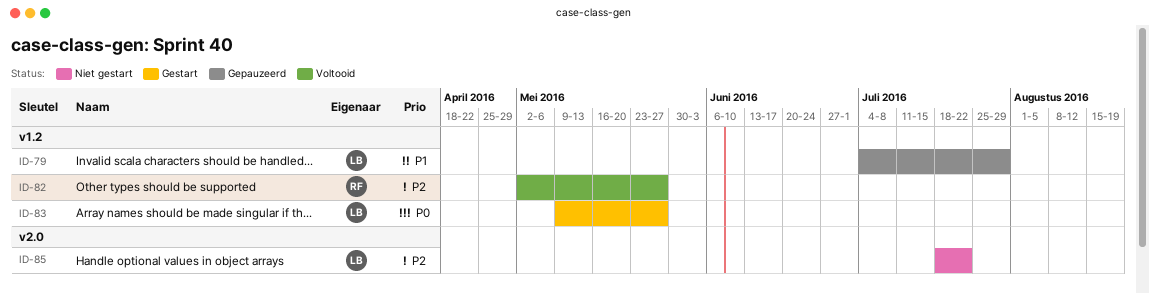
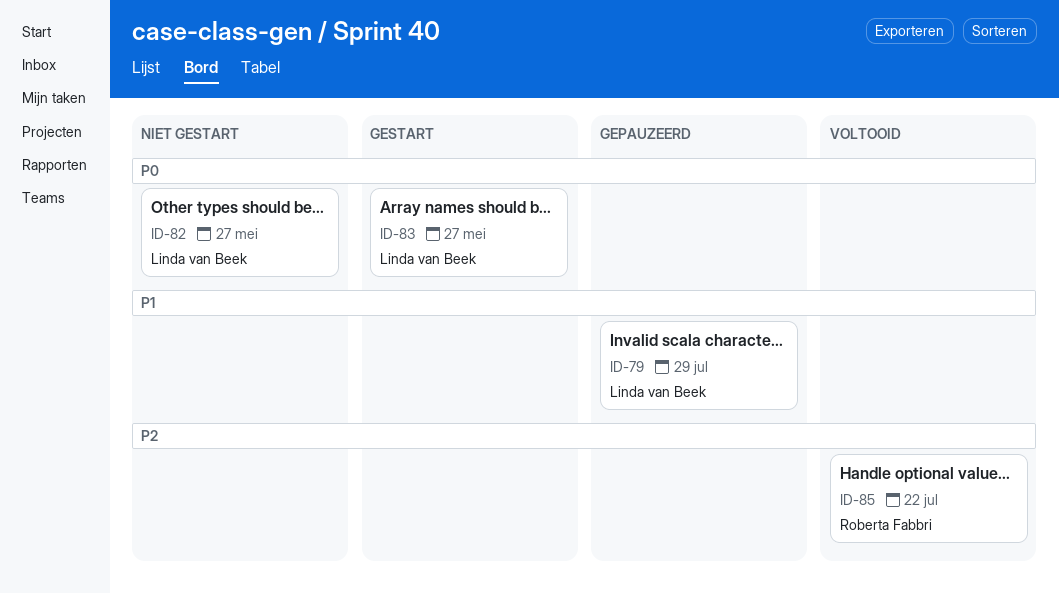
ID-82, status: Voltooid -> Niet gestart
ID-82, owner: Roberta Fabbri -> Linda van Beek
ID-82, priority: P2 -> P0
ID-85, status: Niet gestart -> Voltooid
ID-85, owner: Linda van Beek -> Roberta Fabbri

